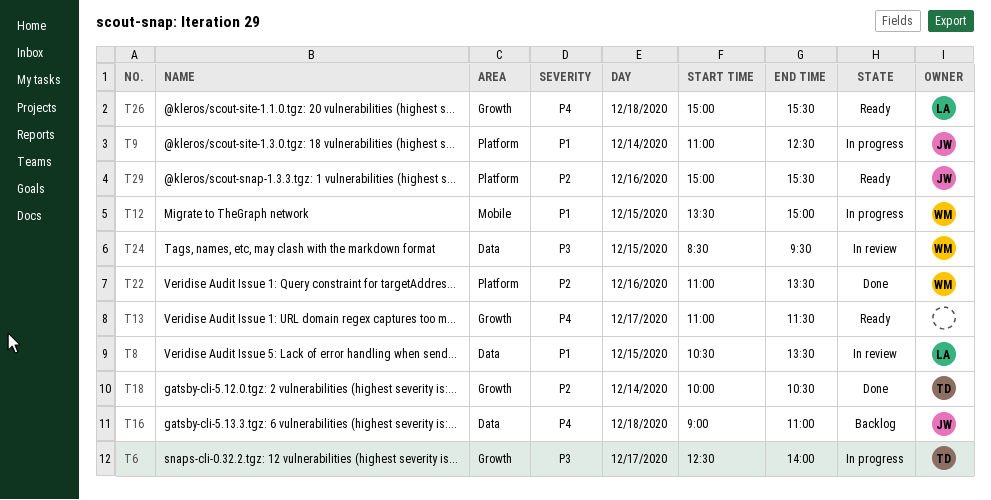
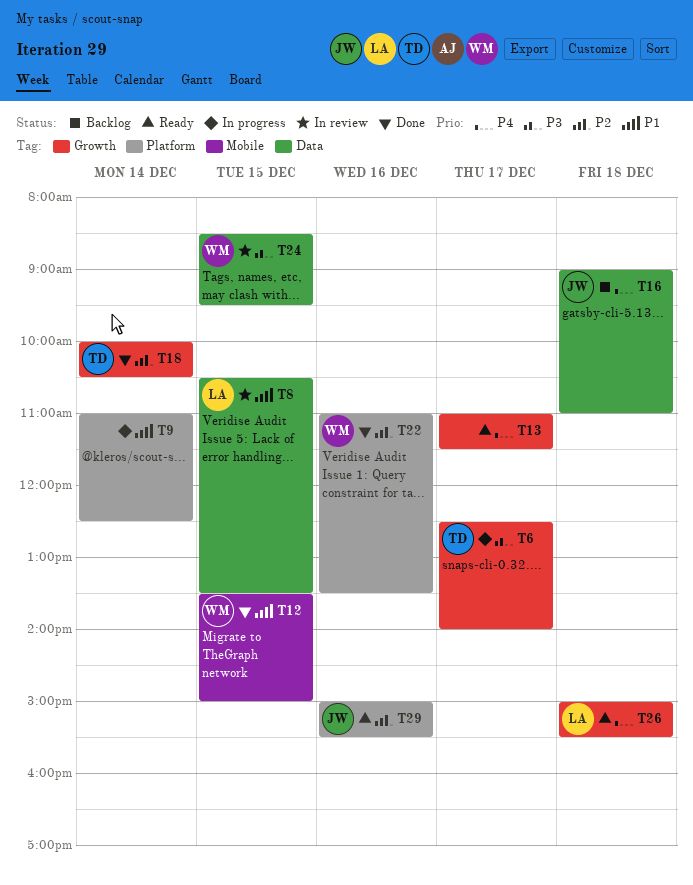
T9, owner: JW -> none
T12, status: In progress -> Done

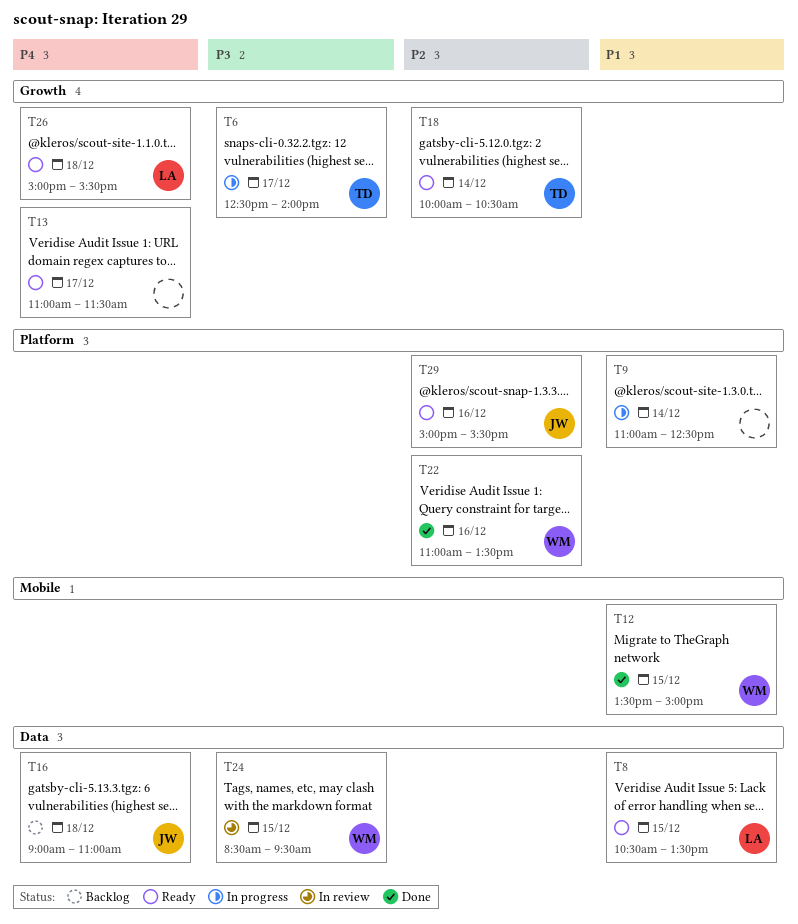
T8, status: In review -> Ready
T18, status: Done -> Ready

